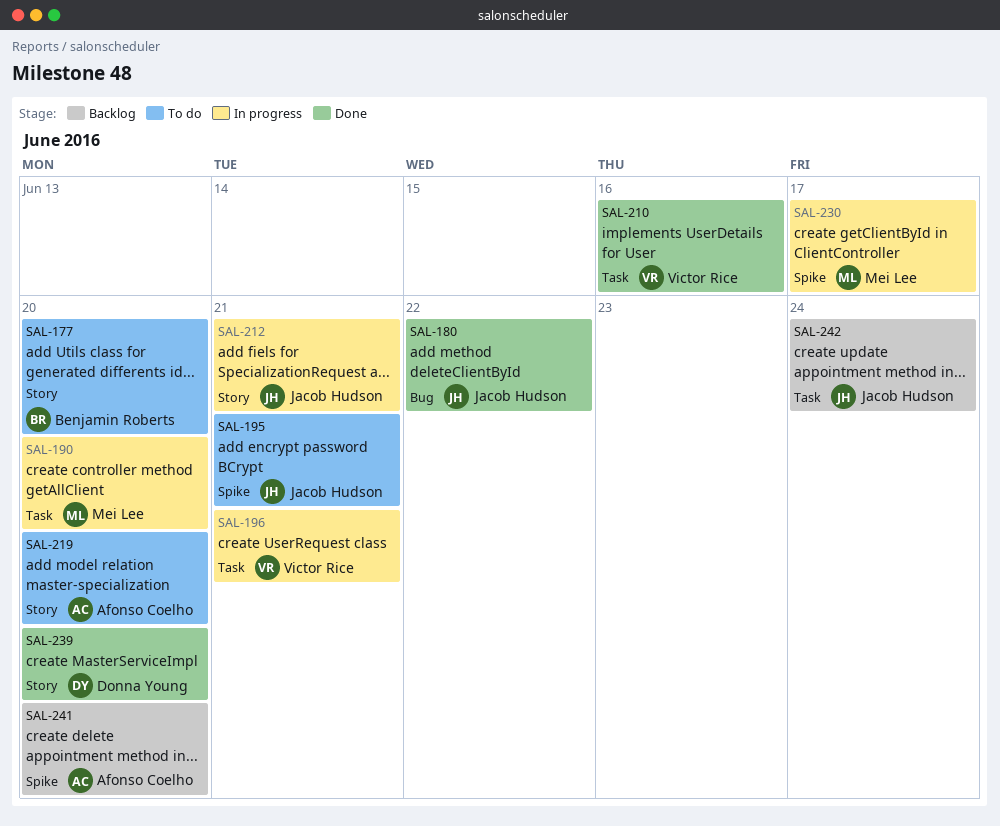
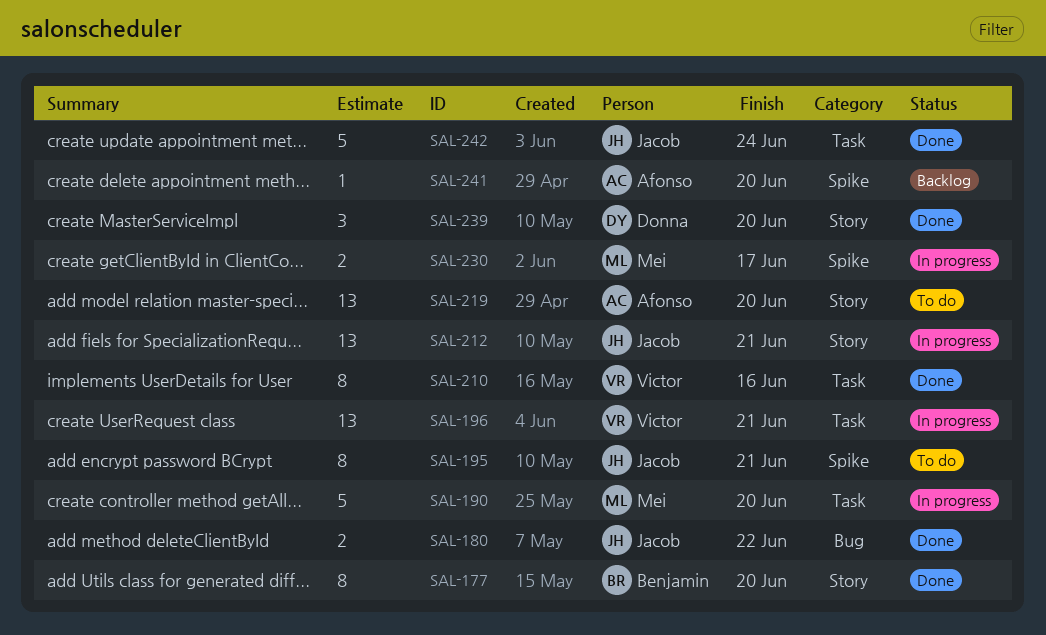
SAL-177, status: To do -> Done
SAL-242, status: Backlog -> Done

